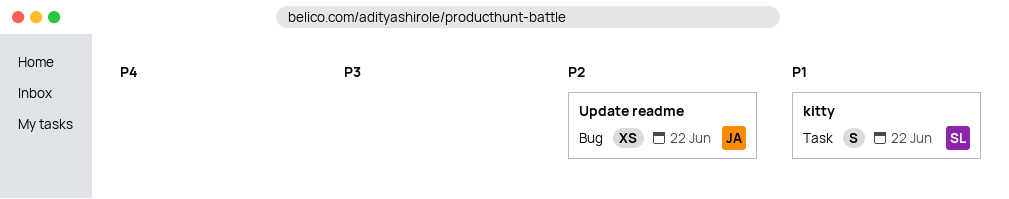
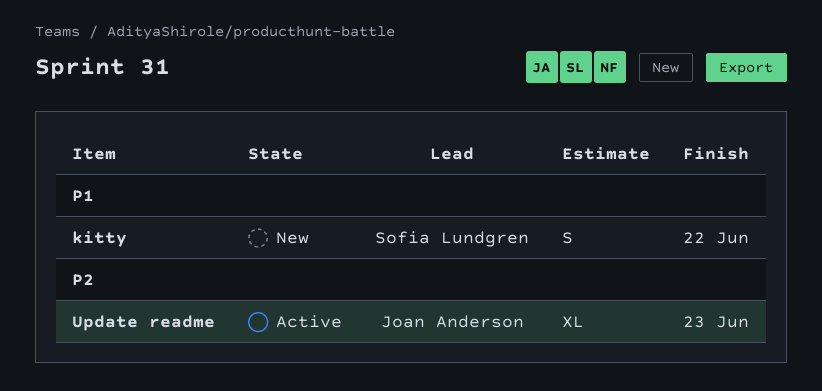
Update readme, estimate: XS -> XL
Update readme, due: Jun 22 -> Jun 23

